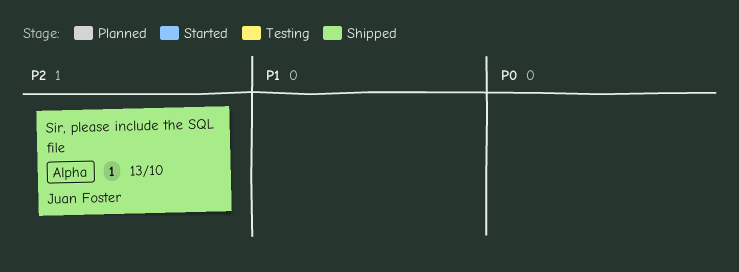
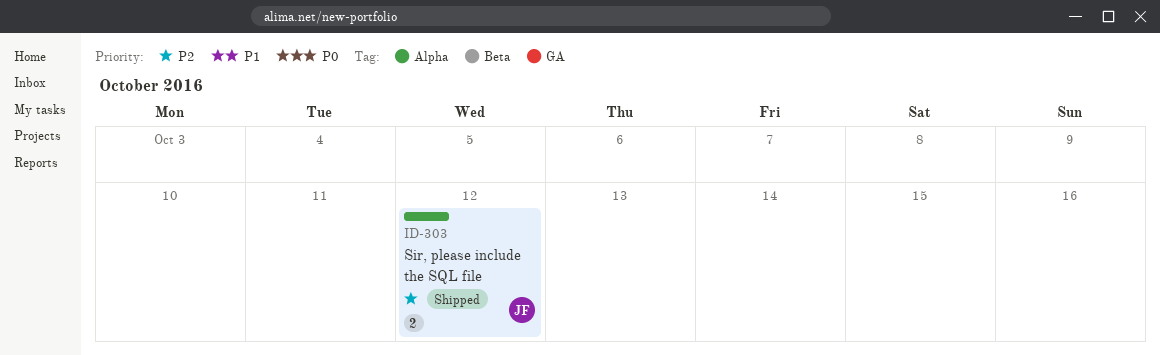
Sir, please include the SQL file, estimate: 1 -> 2
Sir, please include the SQL file, due: Oct 13 -> Oct 12

